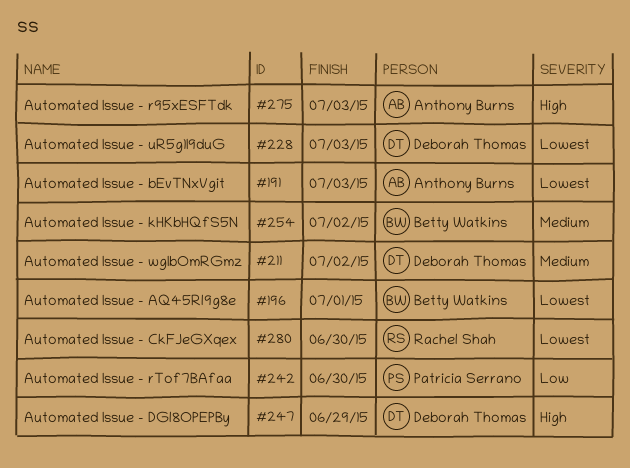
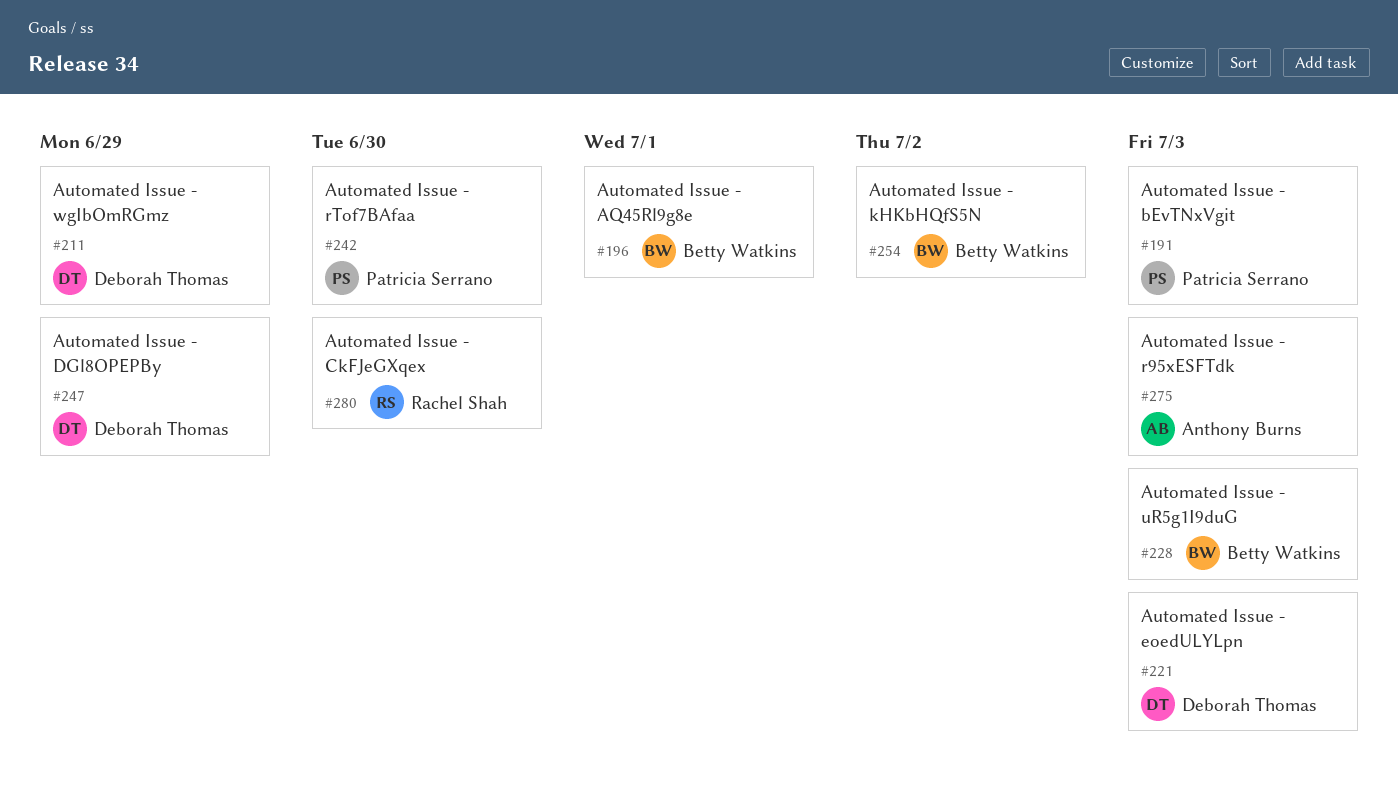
#191, owner: Anthony Burns -> Patricia Serrano
#211, due: Jul 2 -> Jun 29
#221: none -> present
#228, owner: Deborah Thomas -> Betty Watkins

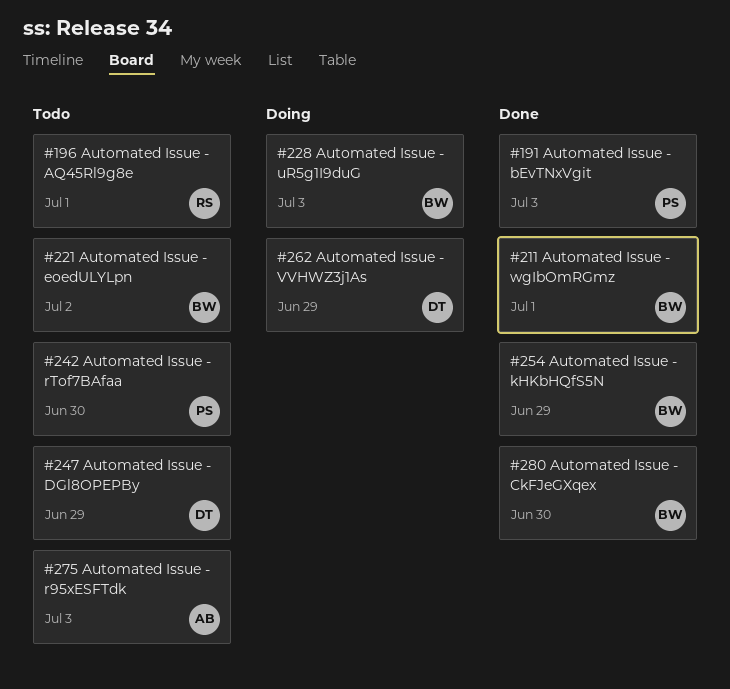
#196, owner: Betty Watkins -> Rachel Shah
#211, owner: Deborah Thomas -> Betty Watkins
#211, due: Jun 29 -> Jul 1
#221, owner: Deborah Thomas -> Betty Watkins
#221, due: Jul 3 -> Jul 2
#254, due: Jul 2 -> Jun 29
#262: none -> present
#280, owner: Rachel Shah -> Betty Watkins

